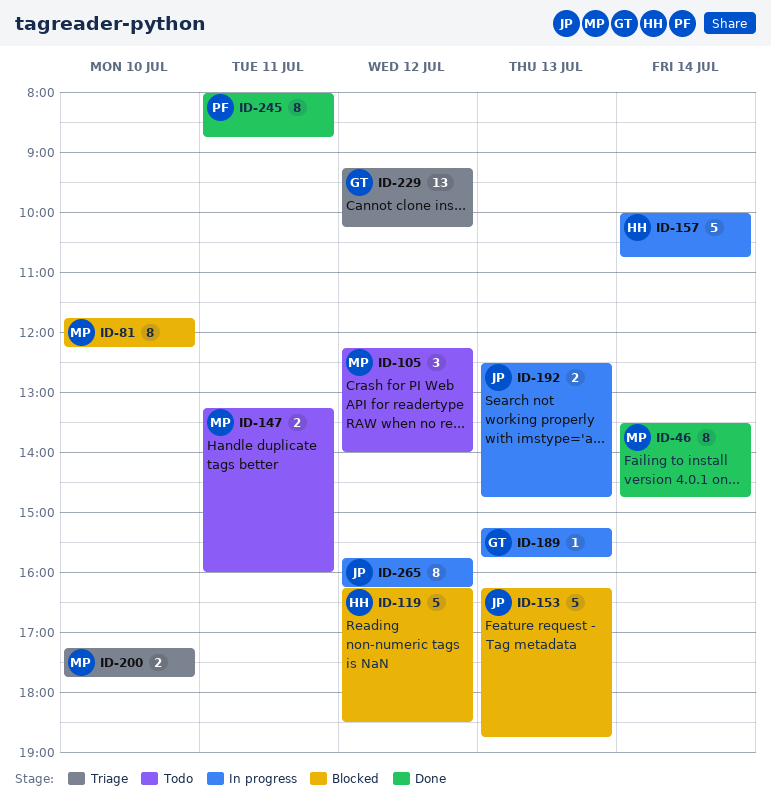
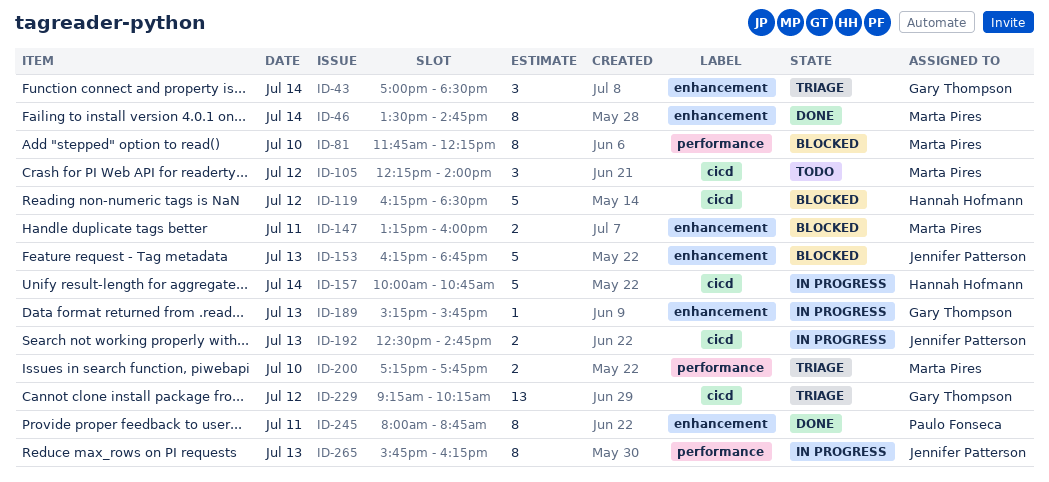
ID-43: none -> present
ID-147, status: Todo -> Blocked
ID-265, day: Jul 12 -> Jul 13

